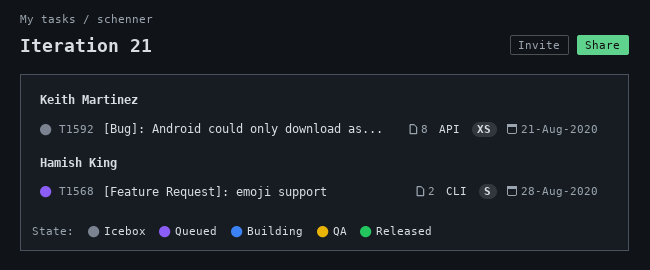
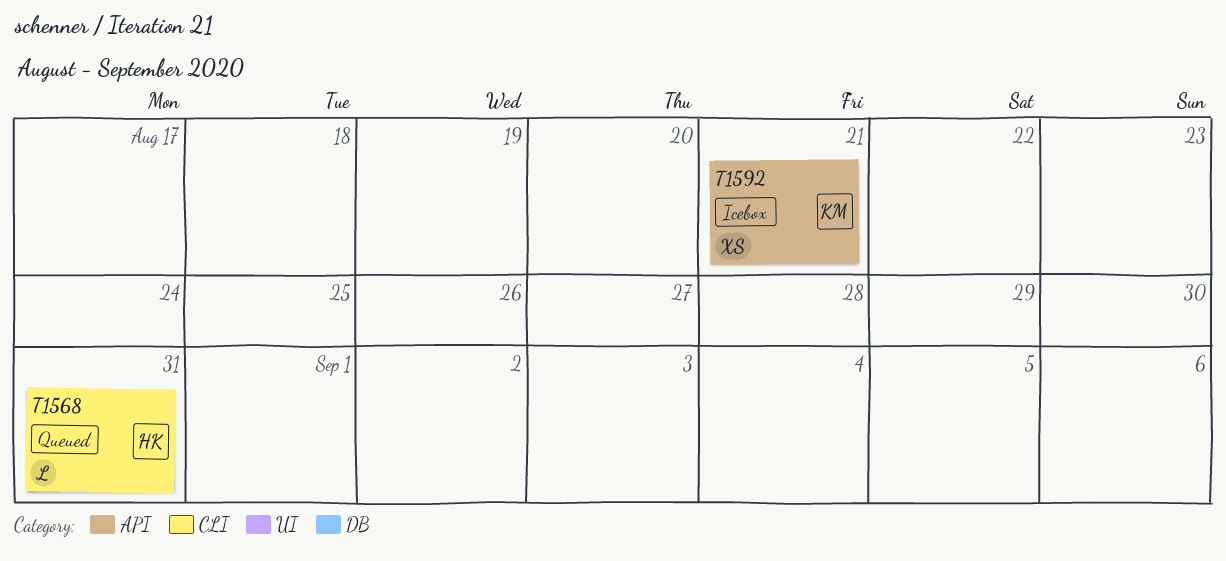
T1568, estimate: S -> L
T1568, due: Aug 28 -> Aug 31

